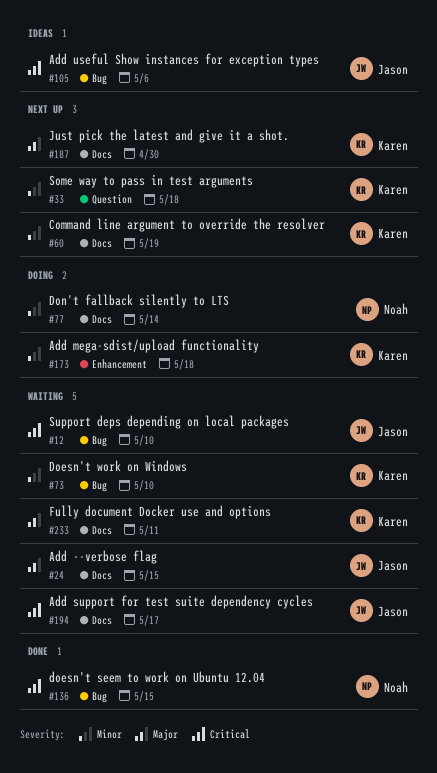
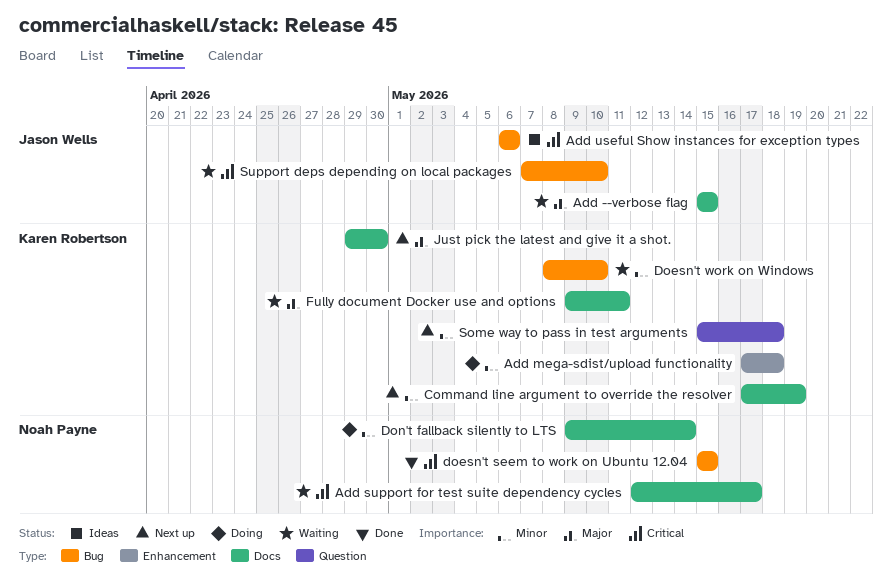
Add support for test suite dependency cycles, owner: Jason Wells -> Noah Payne

